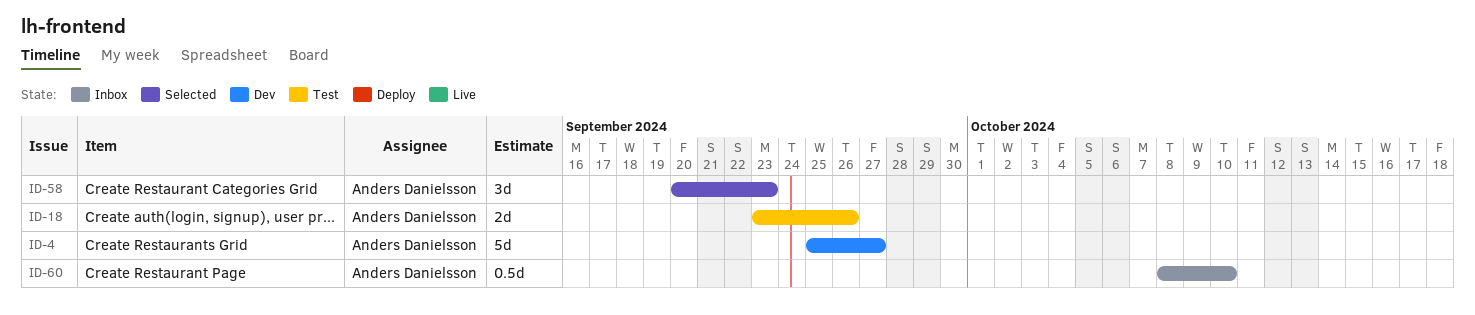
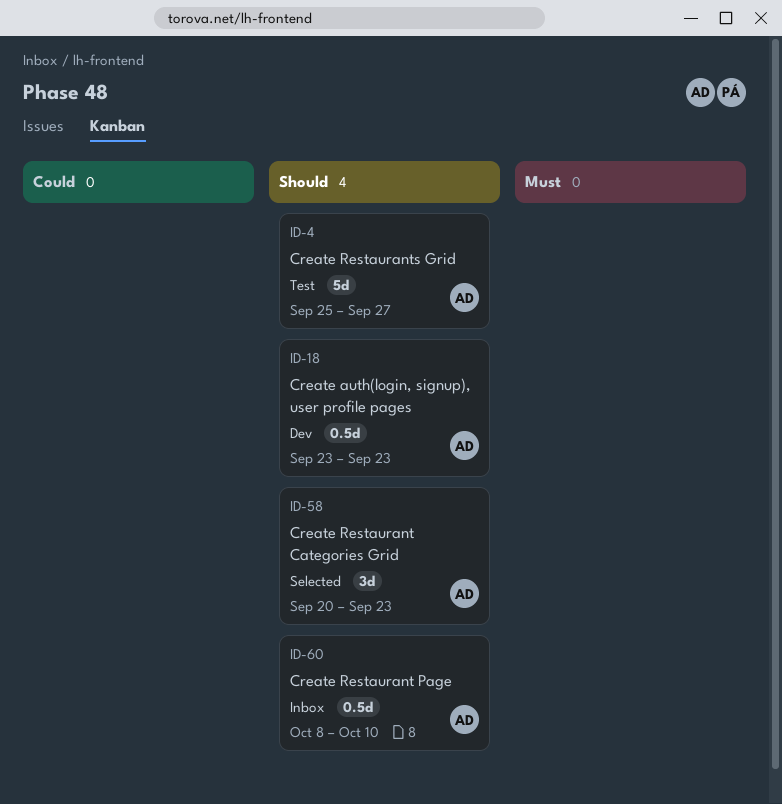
ID-4, status: Dev -> Test
ID-18, status: Test -> Dev
ID-18, estimate: 2d -> 0.5d
ID-18, due: Sep 26 -> Sep 23

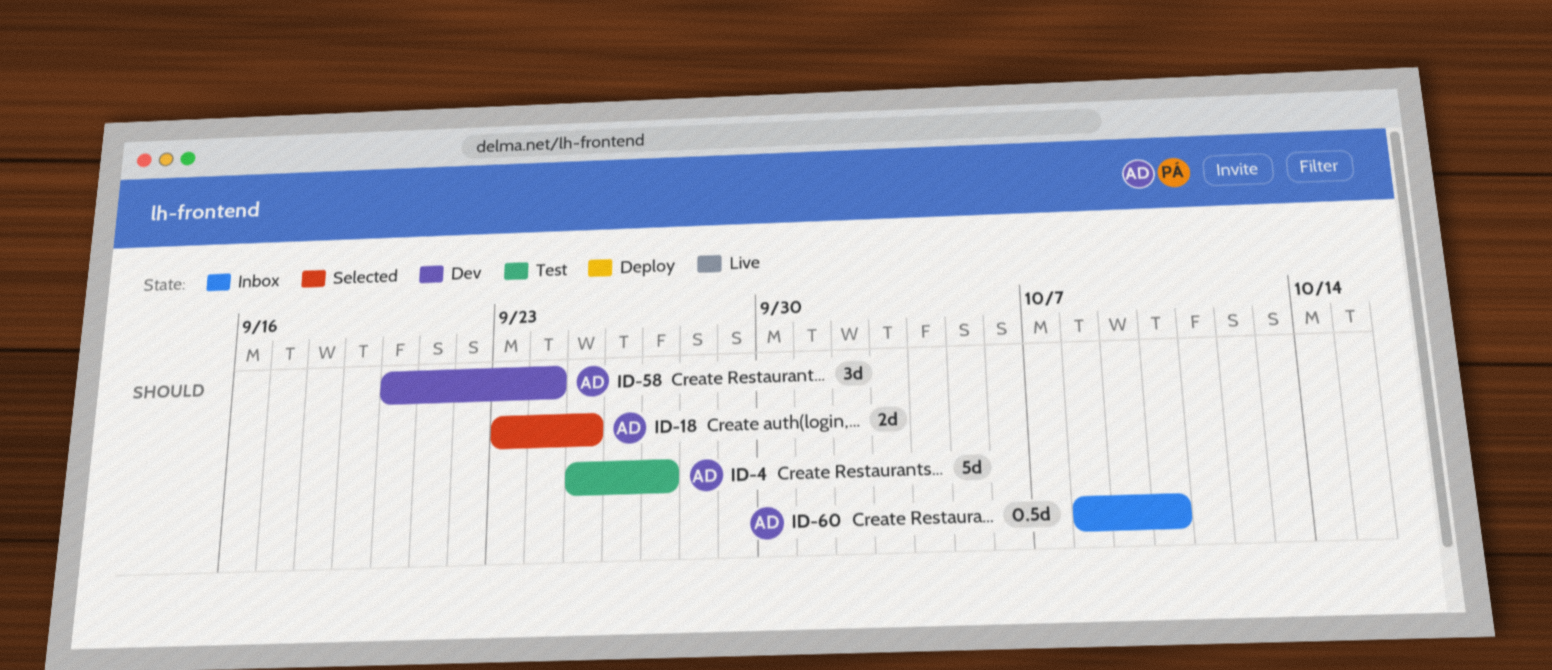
ID-18, status: Dev -> Selected
ID-18, estimate: 0.5d -> 2d
ID-18, due: Sep 23 -> Sep 25
ID-58, status: Selected -> Dev
ID-58, due: Sep 23 -> Sep 24

